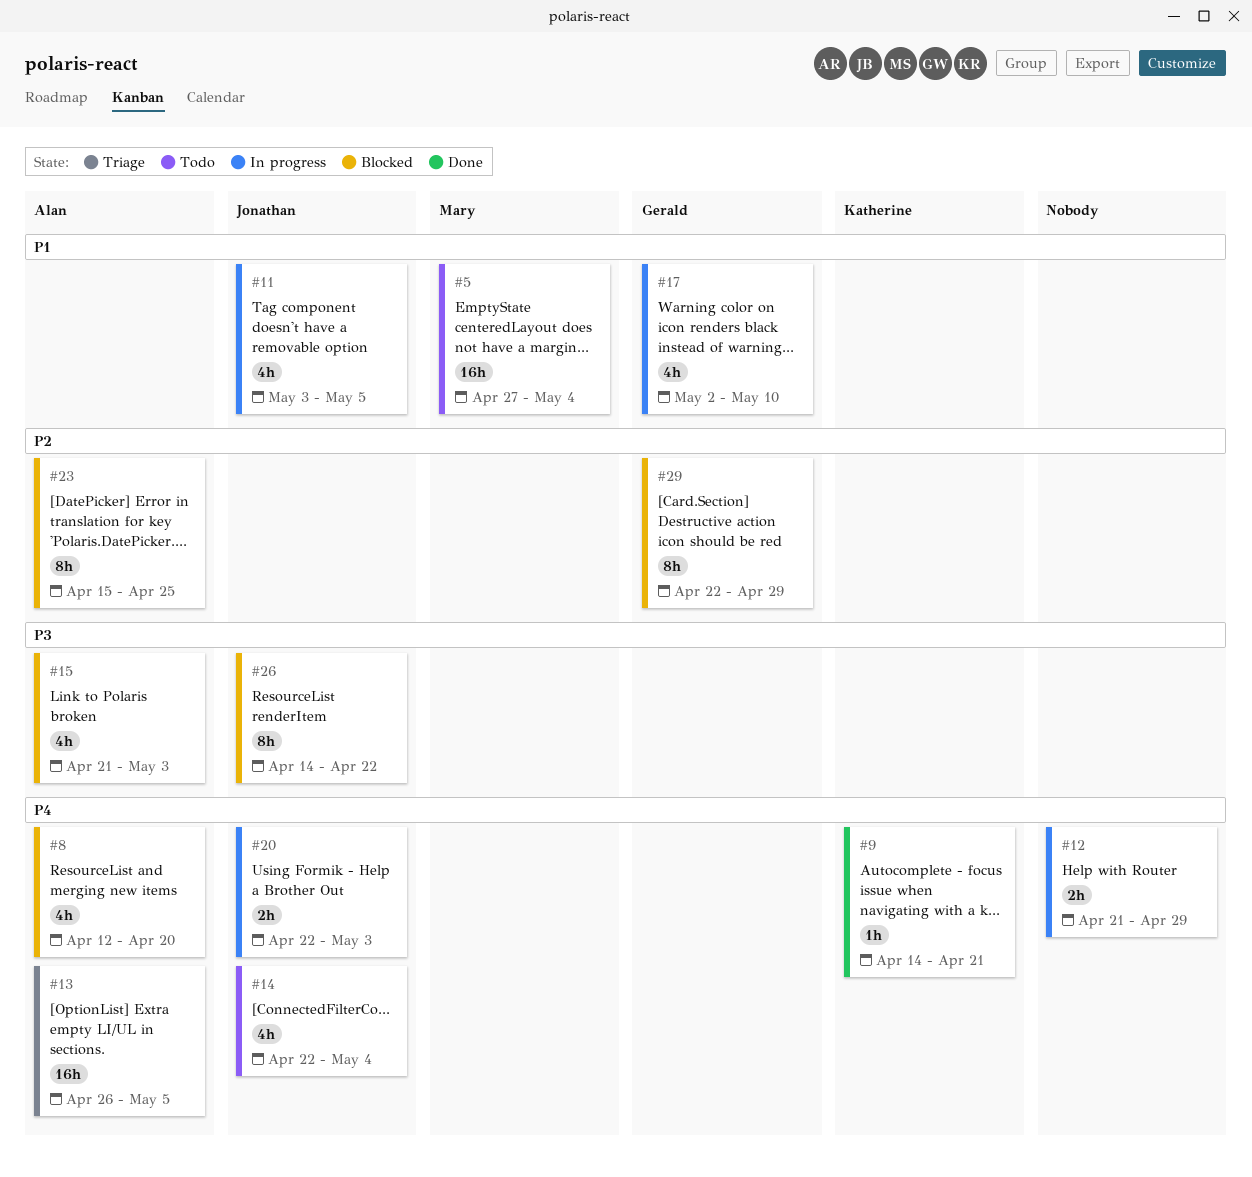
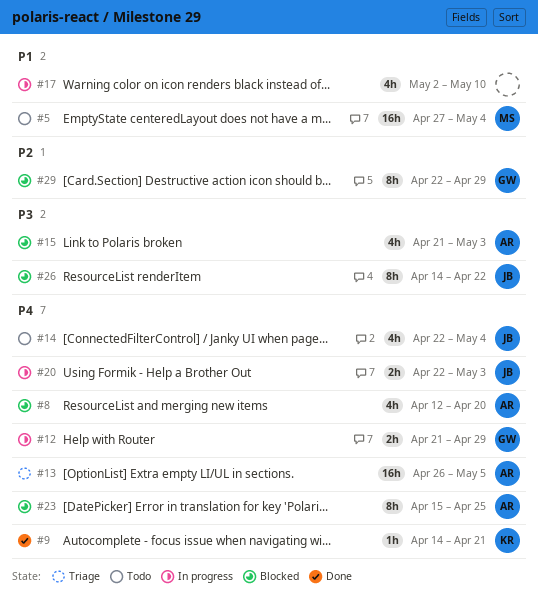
#11: present -> none
#12, owner: none -> Gerald
#17, owner: Gerald -> none
#23, priority: P2 -> P4

